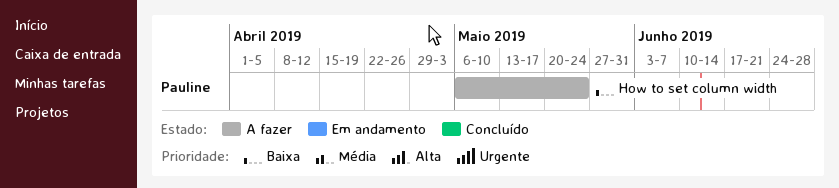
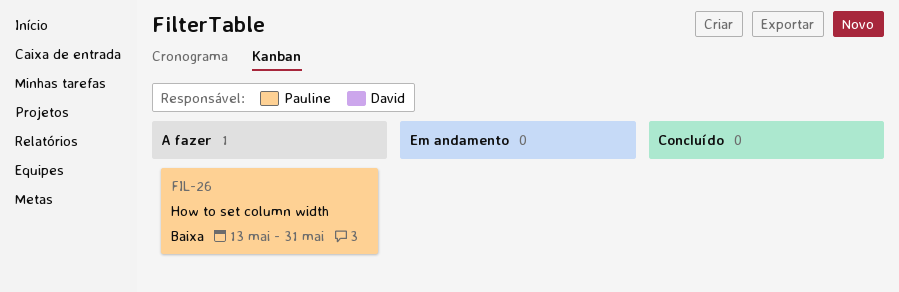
How to set column width, start: May 6 -> May 13
How to set column width, due: May 24 -> May 31

